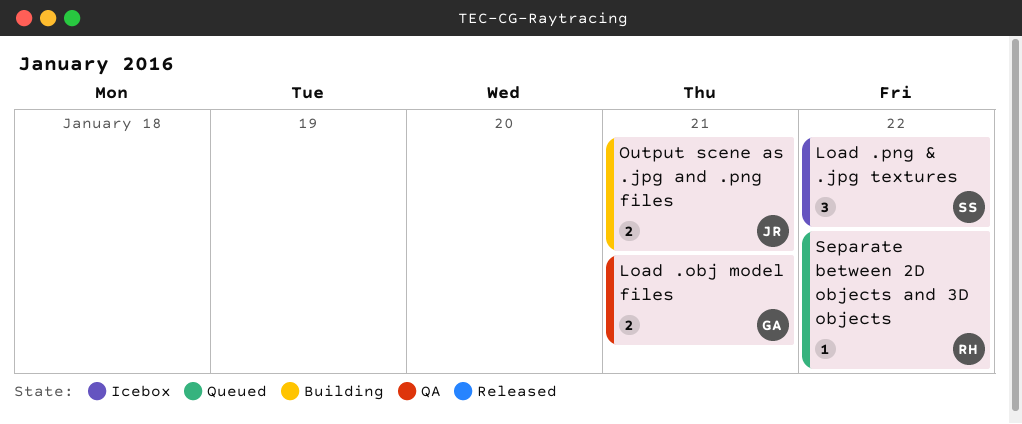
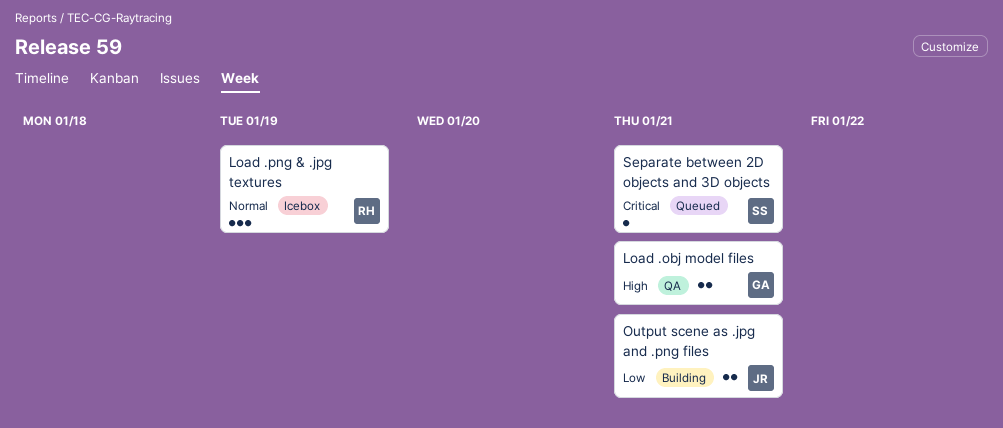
Load .png & .jpg textures, owner: SS -> RH
Load .png & .jpg textures, due: Jan 22 -> Jan 19
Separate between 2D objects and 3D objects, owner: RH -> SS
Separate between 2D objects and 3D objects, due: Jan 22 -> Jan 21

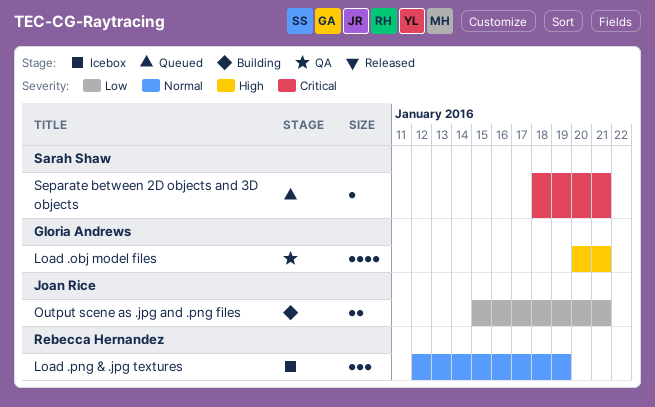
Load .obj model files, estimate: 2 -> 4

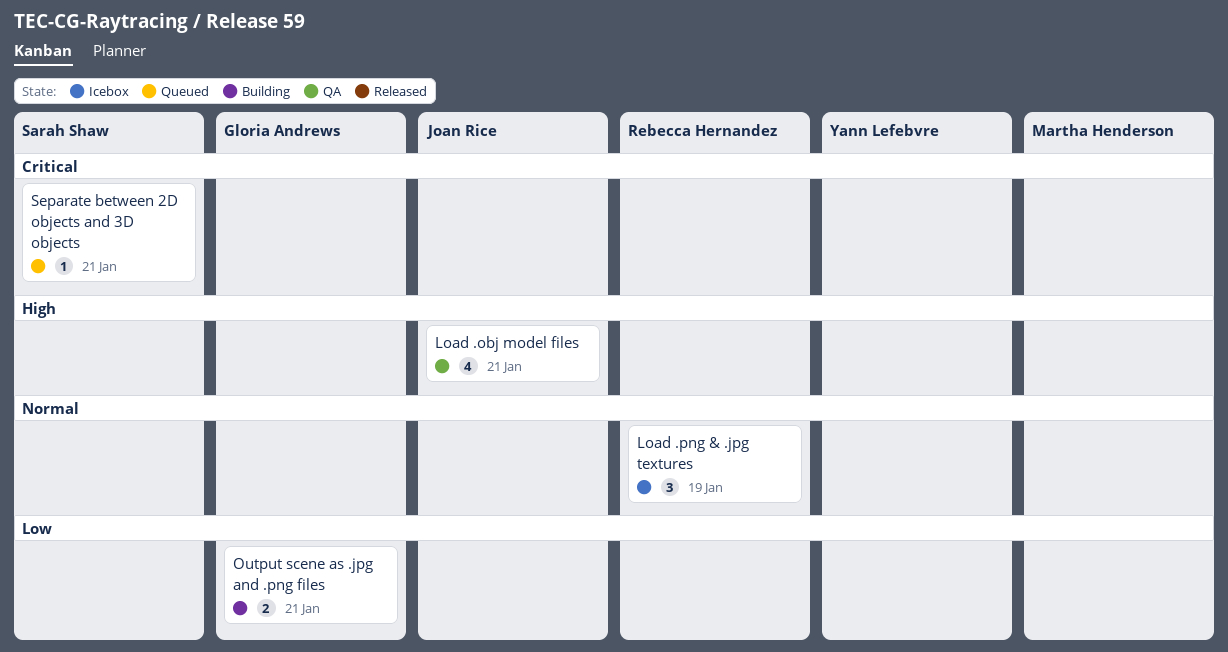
Load .obj model files, owner: Gloria Andrews -> Joan Rice
Output scene as .jpg and .png files, owner: Joan Rice -> Gloria Andrews

